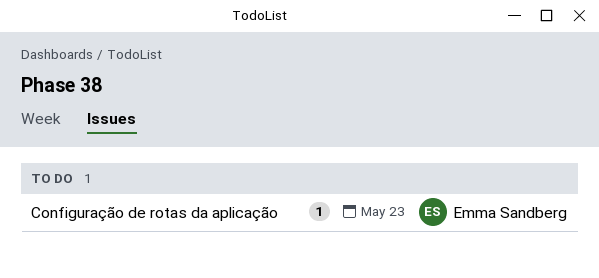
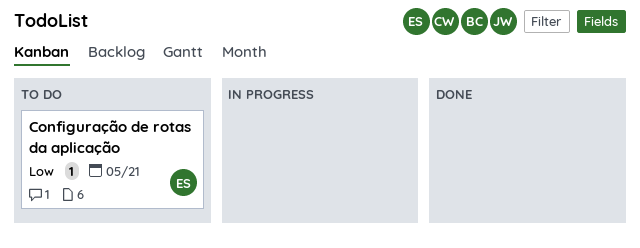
Configuração de rotas da aplicação, due: May 23 -> May 21

